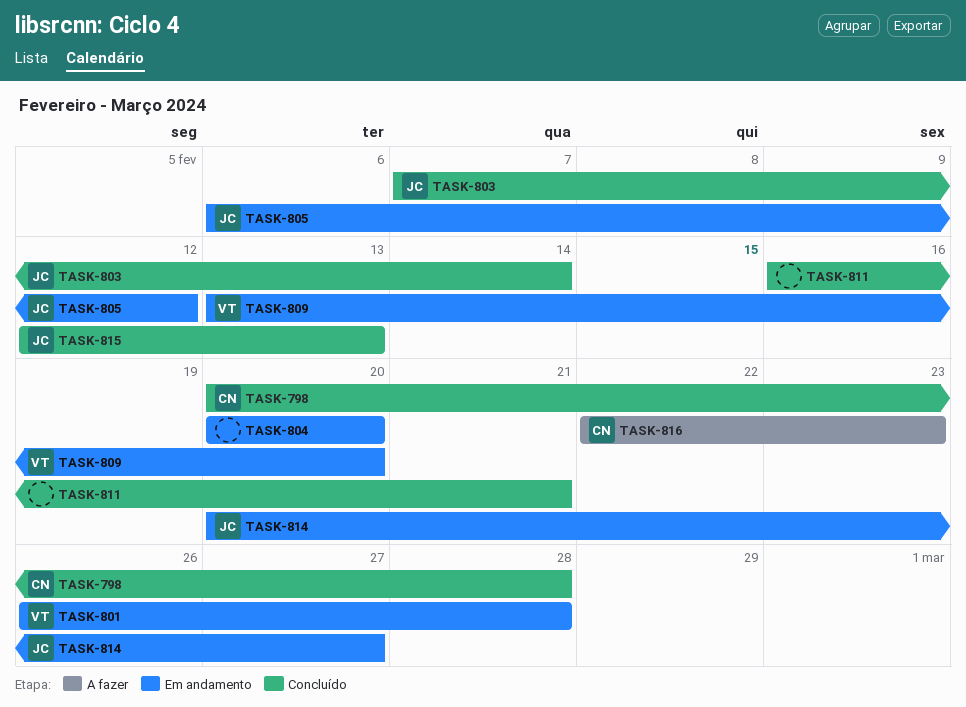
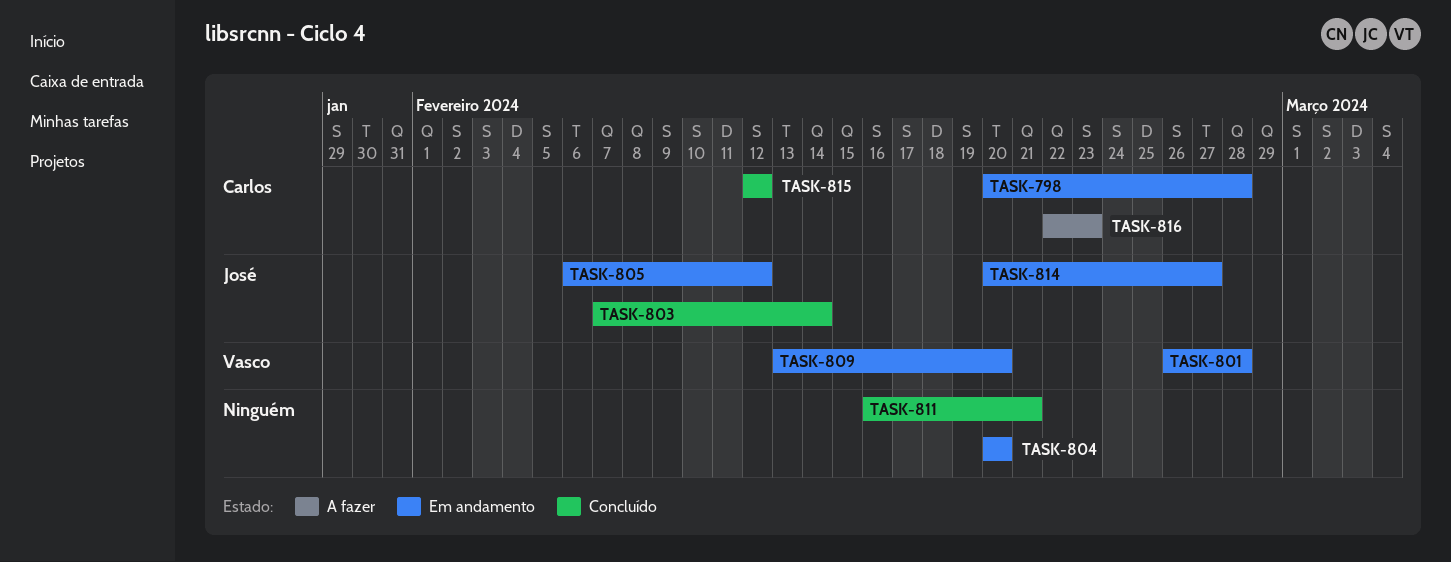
TASK-798, status: Concluído -> Em andamento
TASK-815, owner: José -> Carlos
TASK-815, due: Feb 13 -> Feb 12

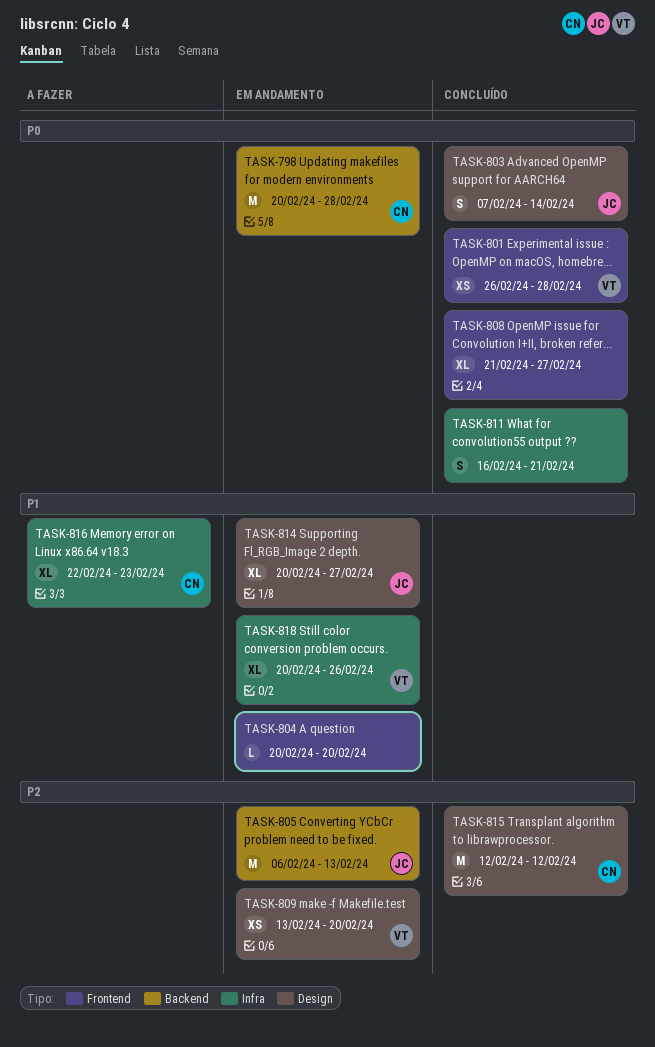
TASK-801, status: Em andamento -> Concluído
TASK-805, due: Feb 12 -> Feb 13
TASK-808: none -> present
TASK-818: none -> present

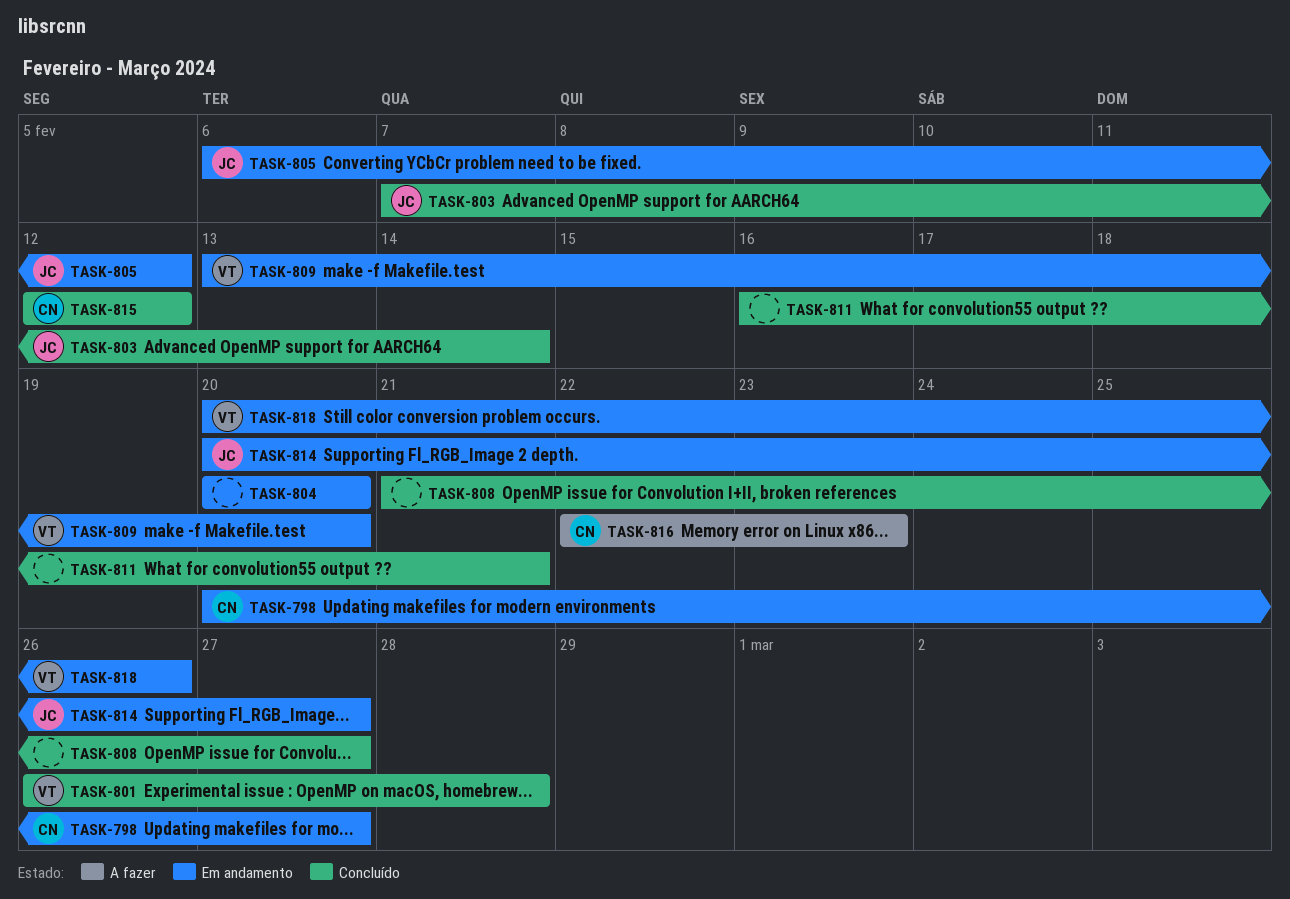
TASK-798, due: Feb 28 -> Feb 27
TASK-805, due: Feb 13 -> Feb 12

